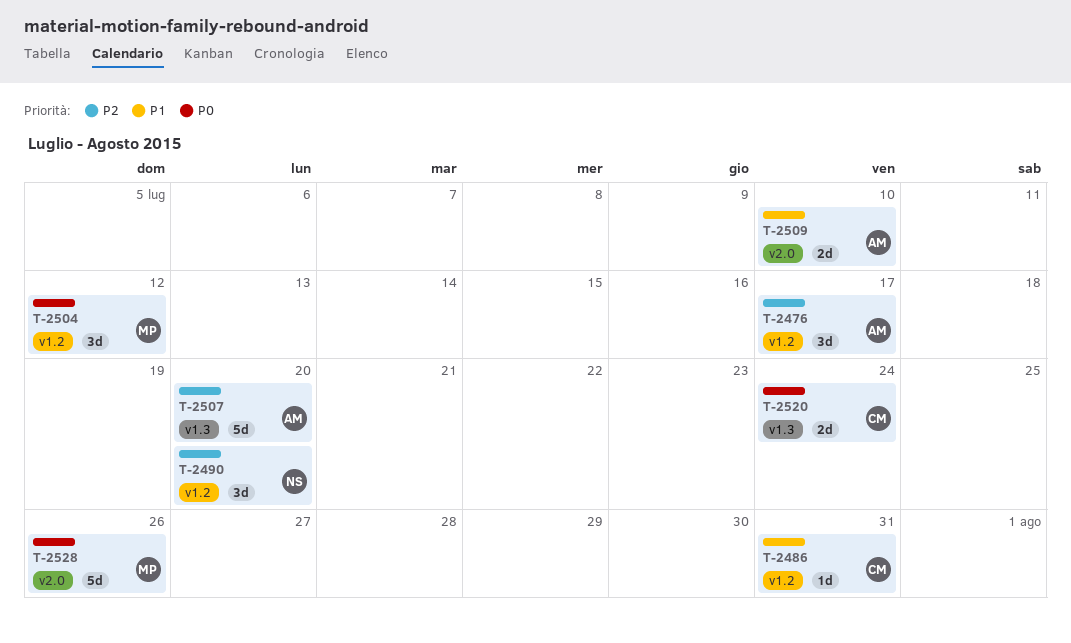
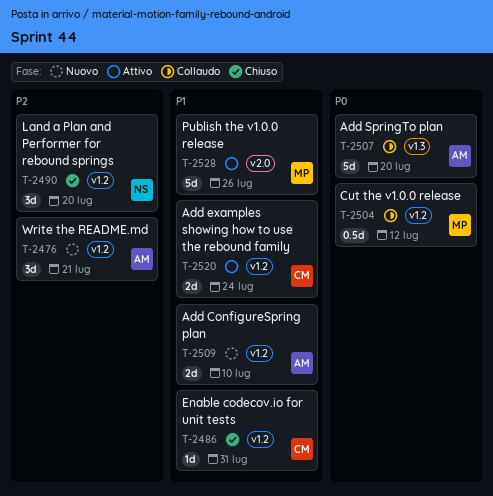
T-2476, due: Jul 17 -> Jul 21
T-2504, estimate: 3d -> 0.5d
T-2507, priority: P2 -> P0
T-2509, label: v2.0 -> v1.2
T-2520, priority: P0 -> P1
T-2520, label: v1.3 -> v1.2
T-2528, priority: P0 -> P1

